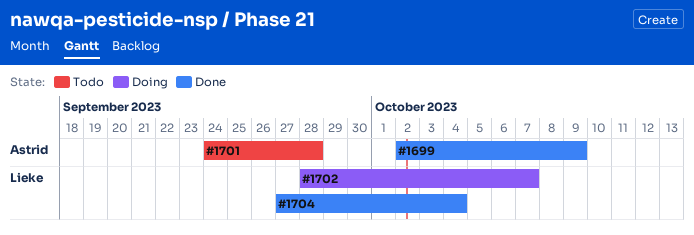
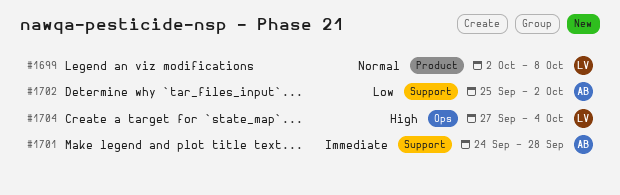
#1699, owner: Astrid -> Lieke
#1699, due: Oct 9 -> Oct 8
#1702, owner: Lieke -> Astrid
#1702, start: Sep 28 -> Sep 25
#1702, due: Oct 7 -> Oct 2

